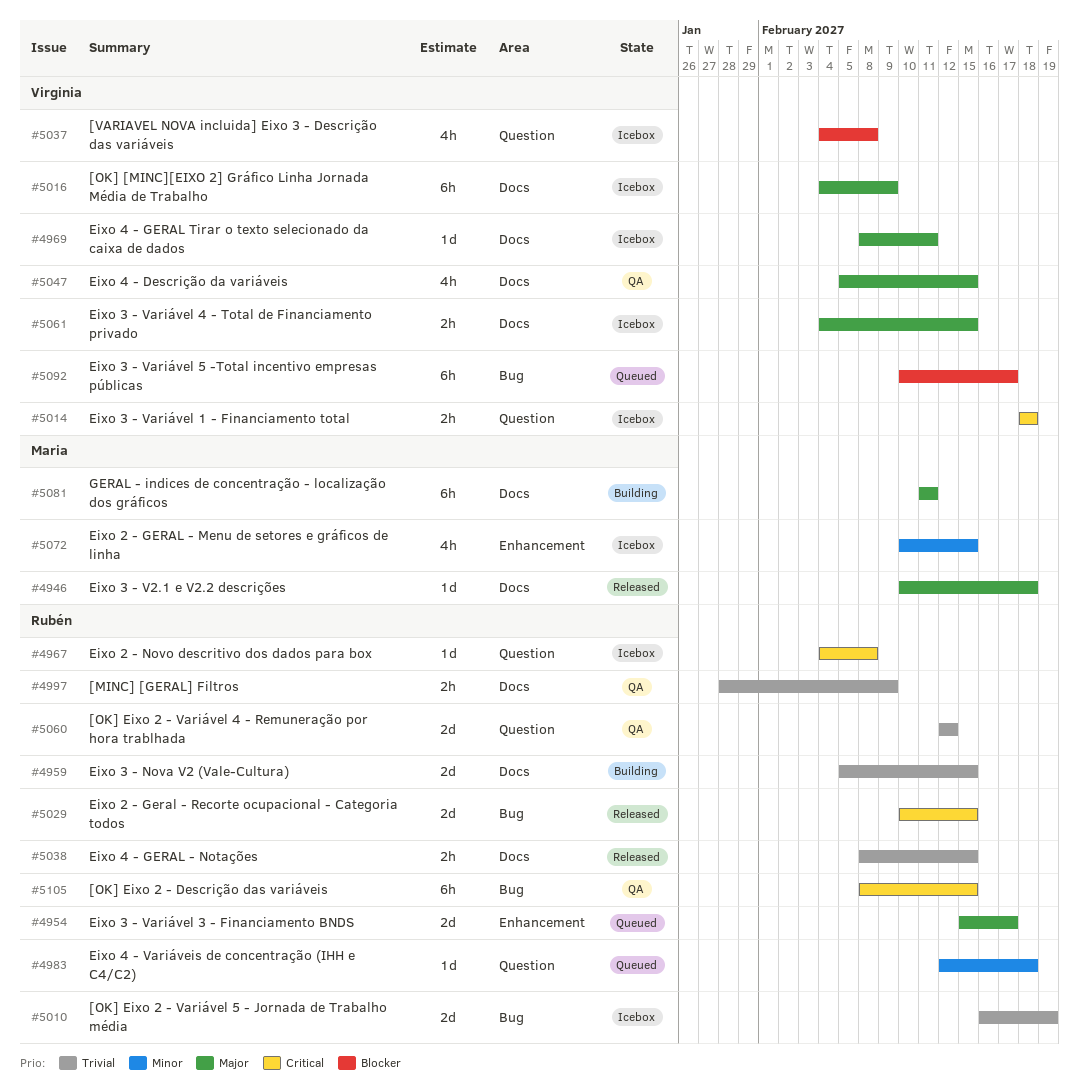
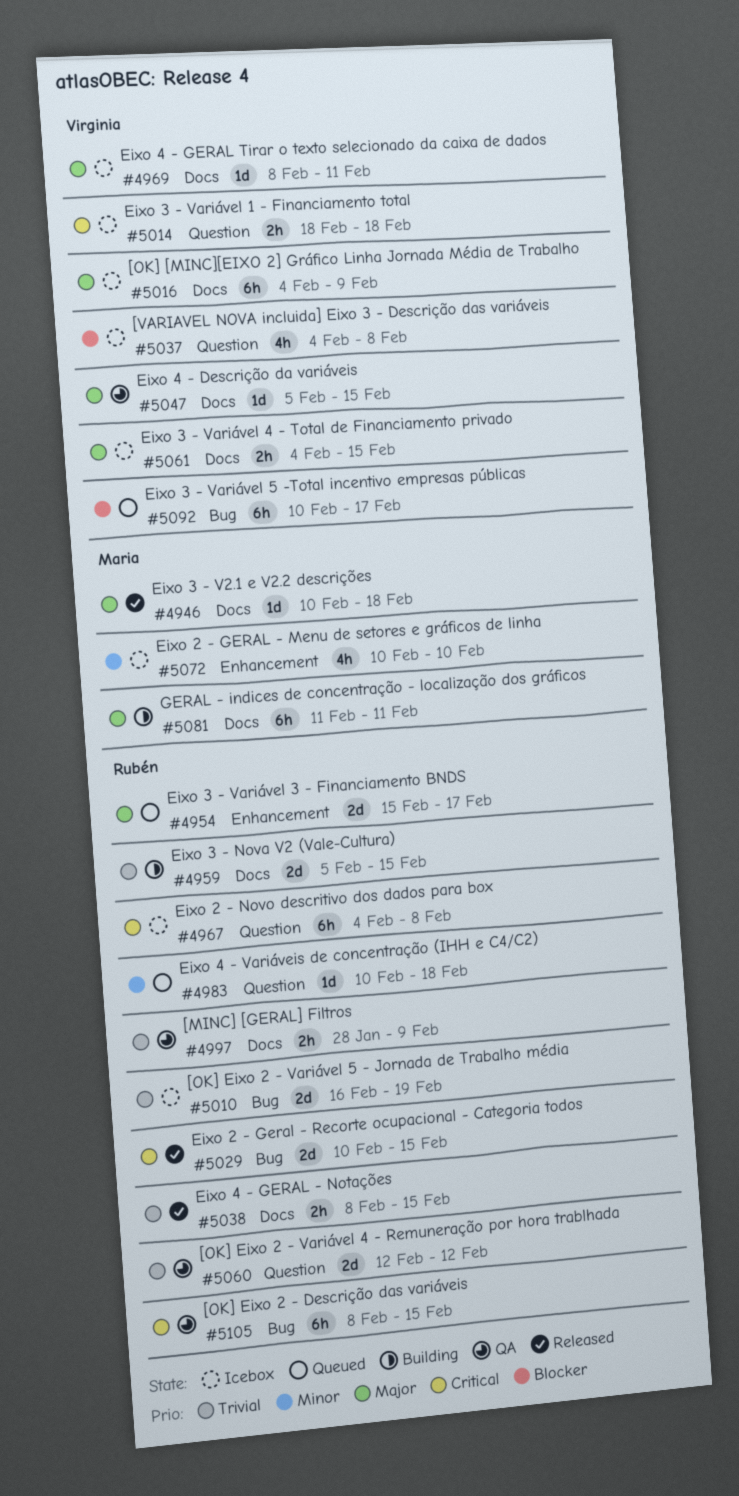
#4967, estimate: 1d -> 6h
#4983, start: Feb 12 -> Feb 10
#5047, estimate: 4h -> 1d
#5072, due: Feb 15 -> Feb 10

